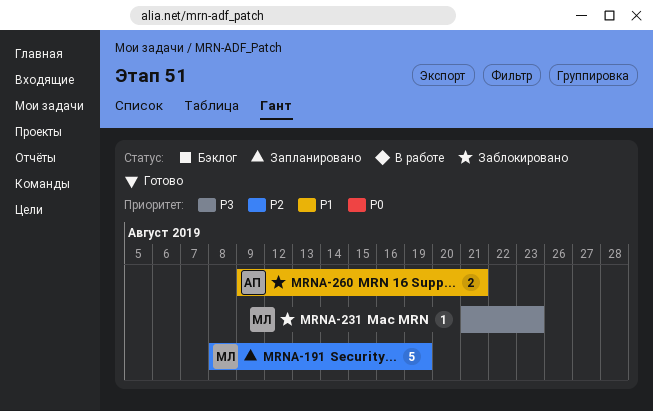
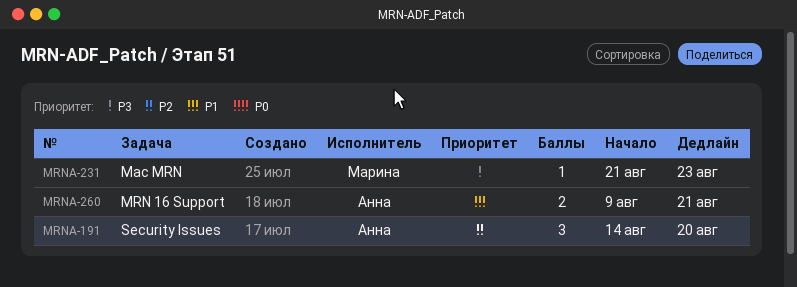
MRNA-191, owner: Марина -> Анна
MRNA-191, estimate: 5 -> 3
MRNA-191, start: Aug 8 -> Aug 14
MRNA-191, due: Aug 19 -> Aug 20

